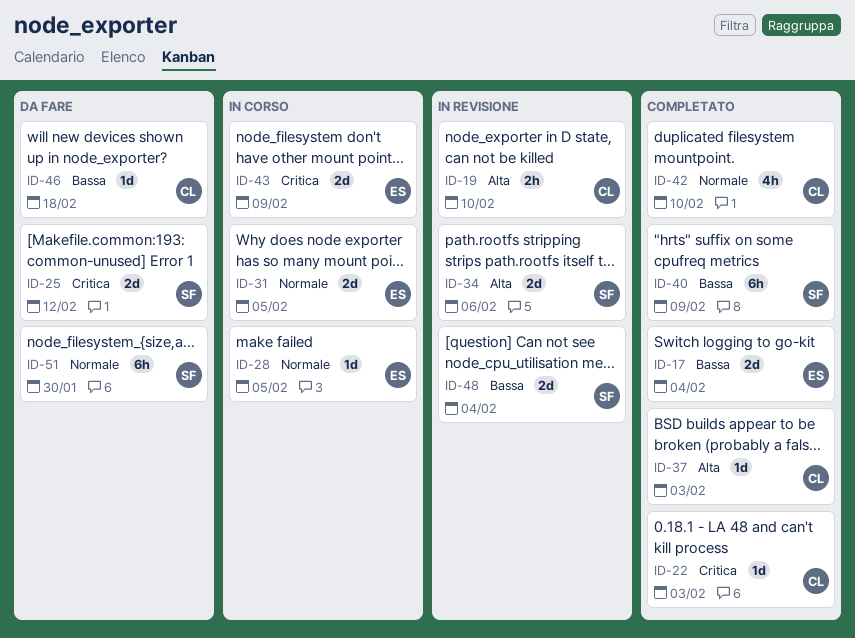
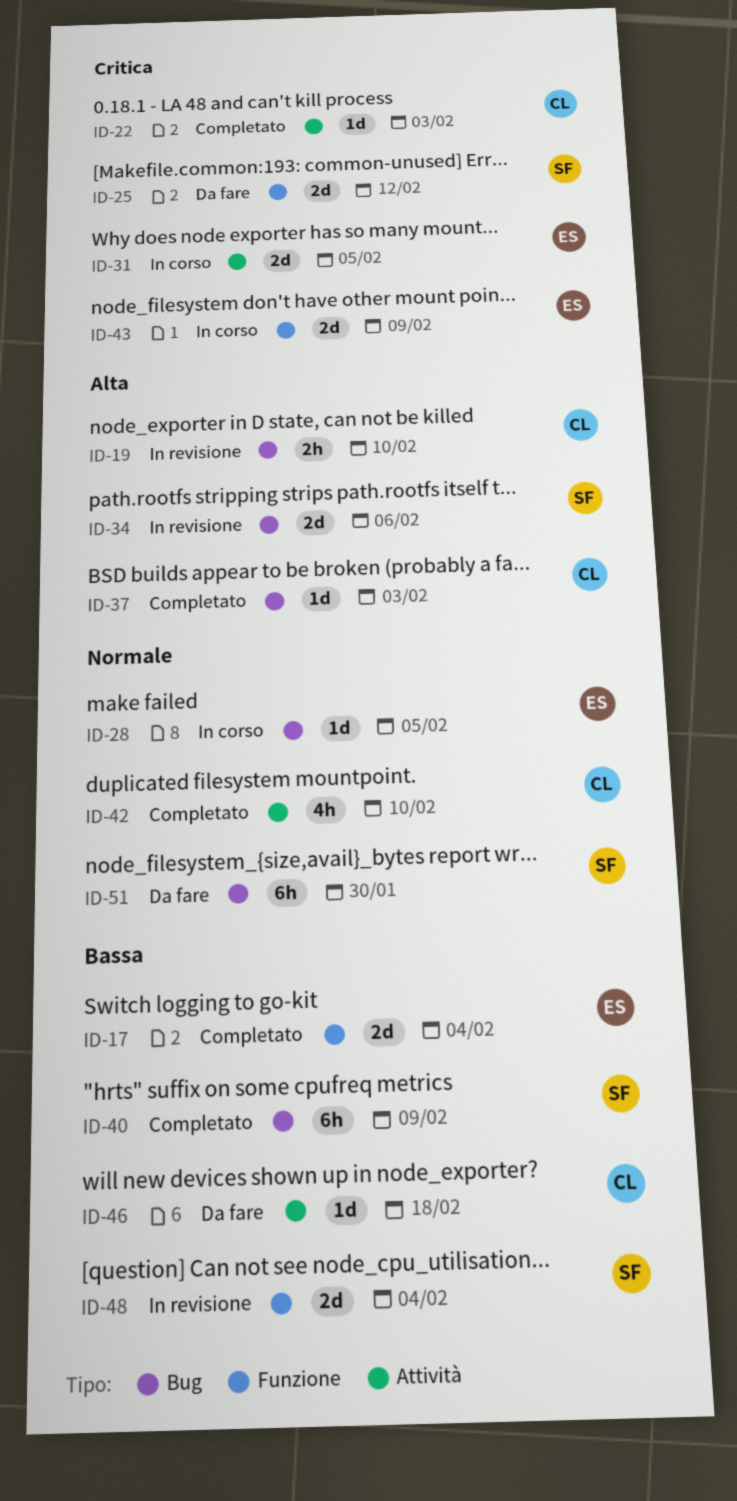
ID-31, priority: Normale -> Critica

